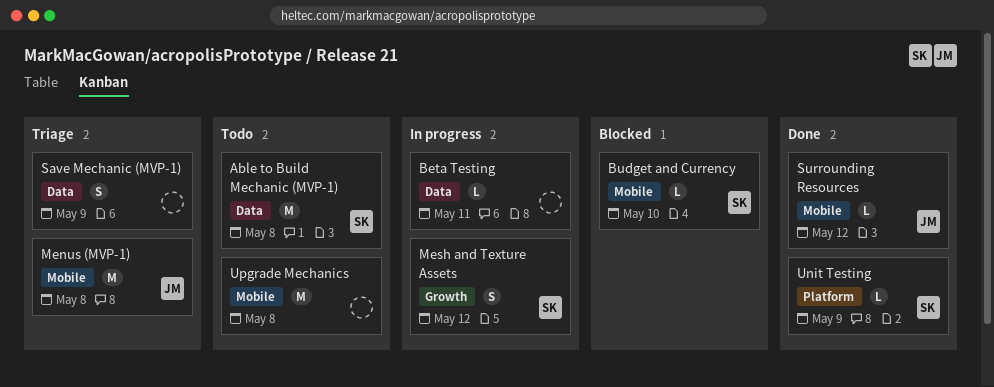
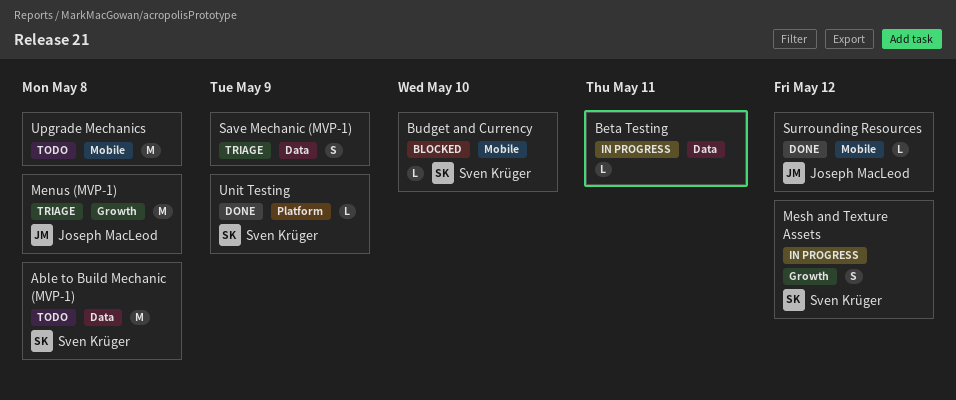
Menus (MVP-1), label: Mobile -> Growth

